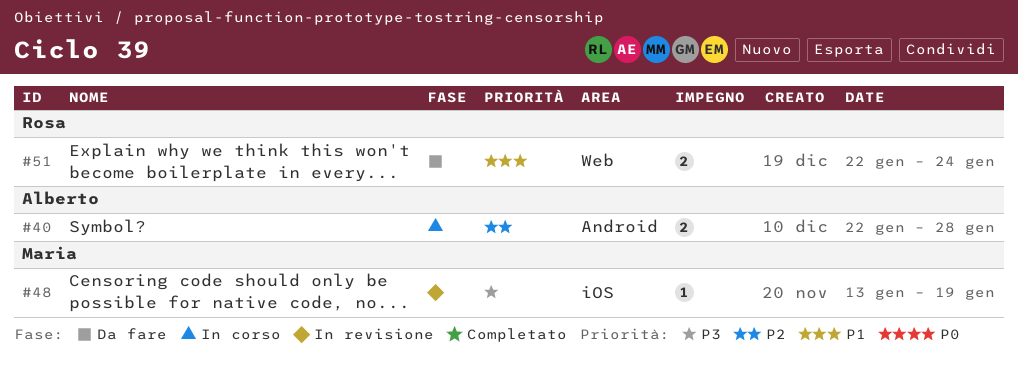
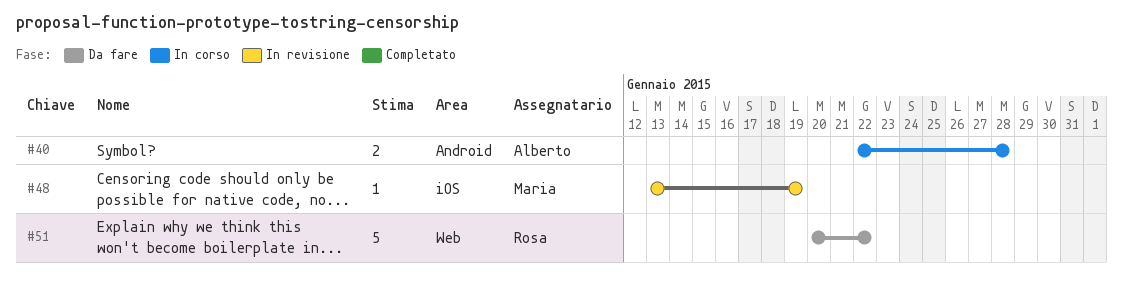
#51, estimate: 2 -> 5
#51, start: Jan 22 -> Jan 20
#51, due: Jan 24 -> Jan 22

